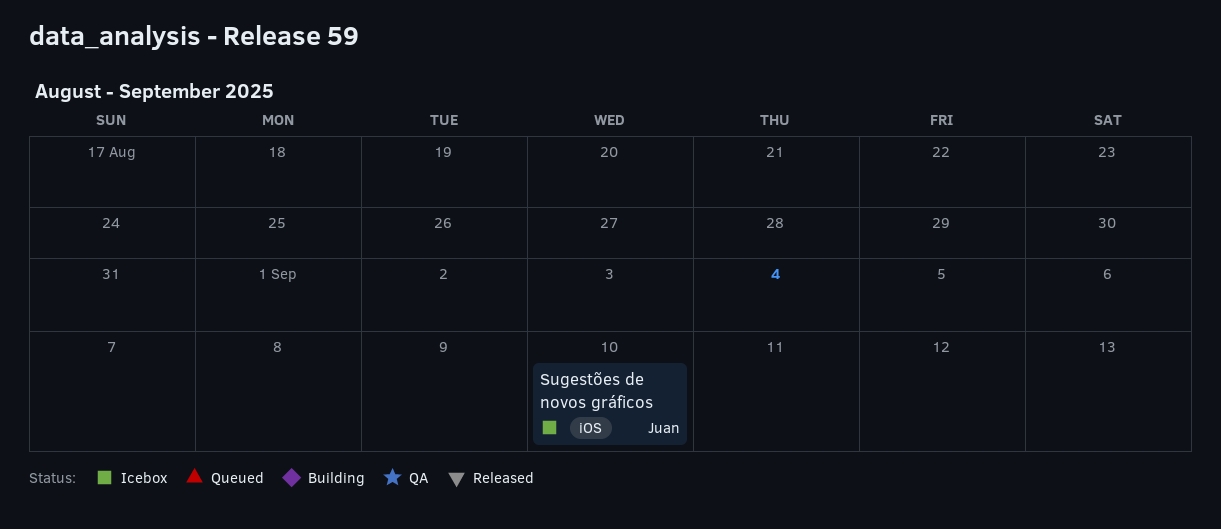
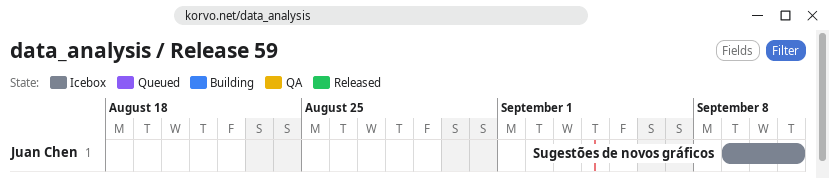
Sugestões de novos gráficos, due: Sep 10 -> Sep 11

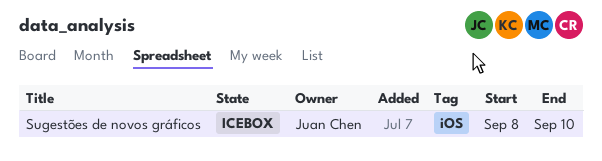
Sugestões de novos gráficos, start: Sep 9 -> Sep 8
Sugestões de novos gráficos, due: Sep 11 -> Sep 10

